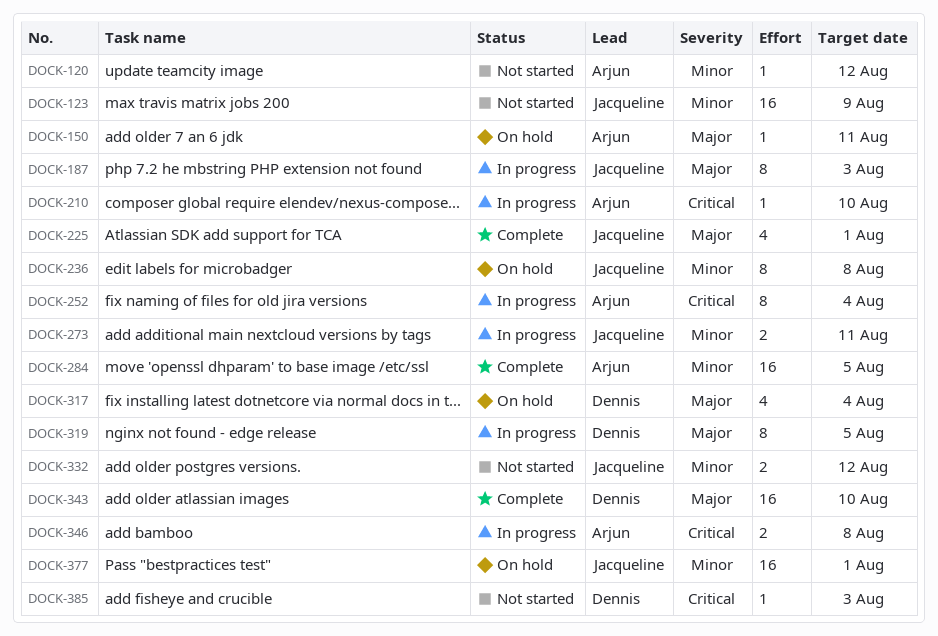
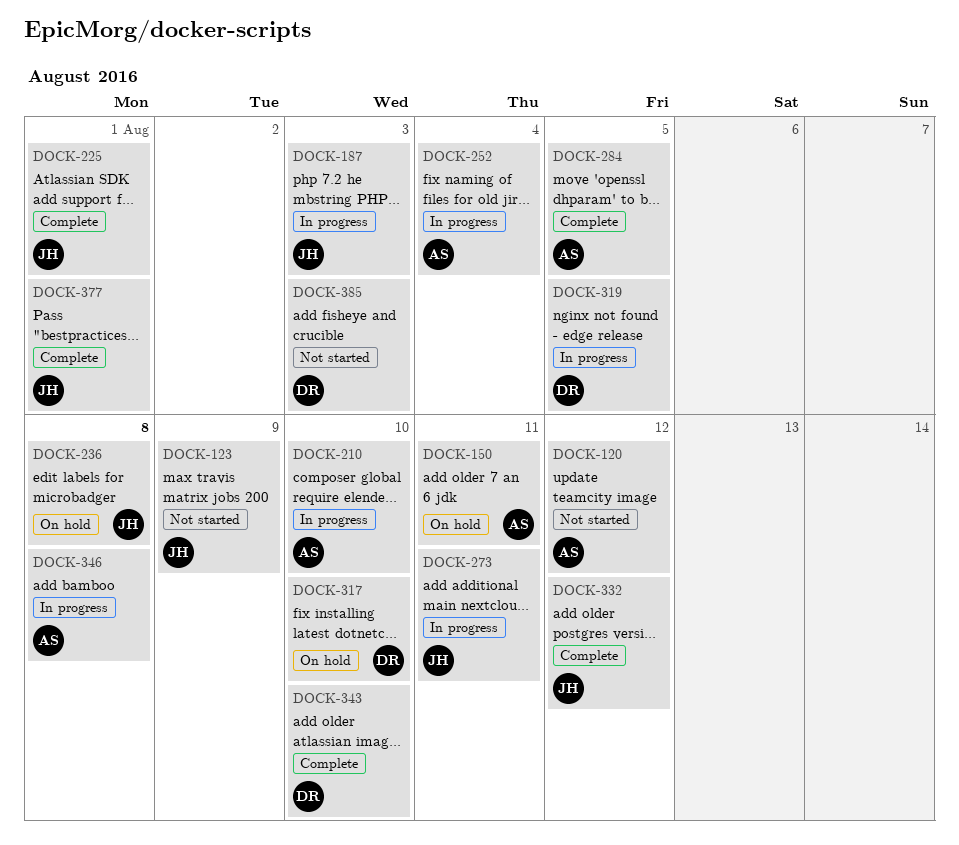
DOCK-317, due: Aug 4 -> Aug 10
DOCK-332, status: Not started -> Complete
DOCK-377, status: On hold -> Complete

